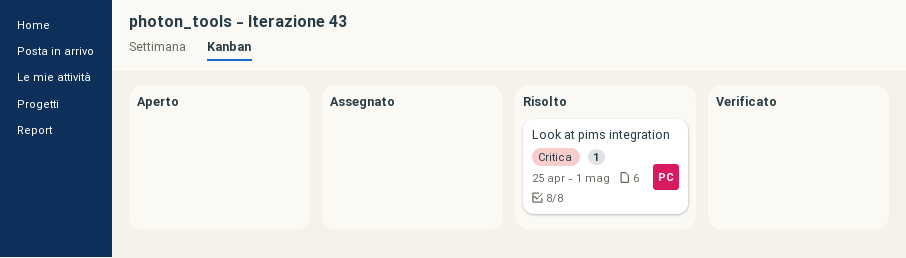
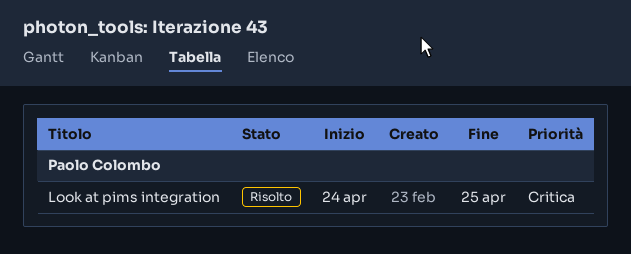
Look at pims integration, start: Apr 25 -> Apr 24
Look at pims integration, due: May 1 -> Apr 25

